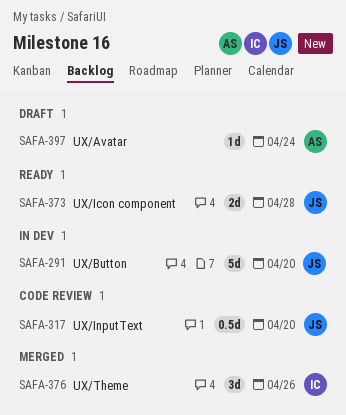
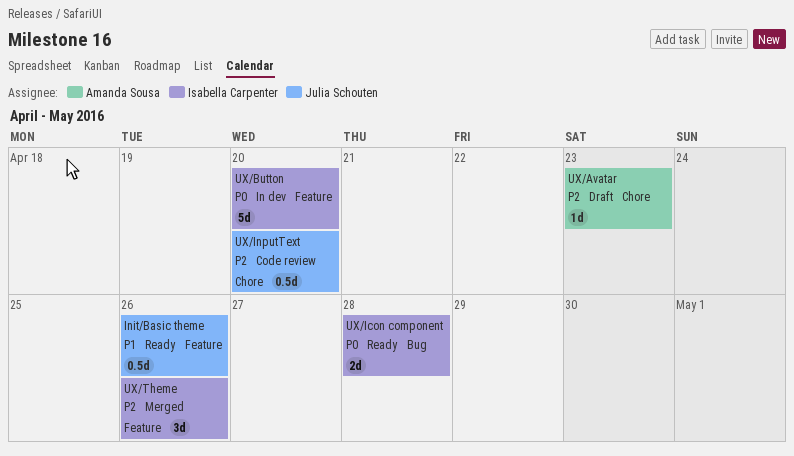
Init/Basic theme: none -> present
UX/Avatar, due: Apr 24 -> Apr 23
UX/Button, owner: Julia Schouten -> Isabella Carpenter
UX/Icon component, owner: Julia Schouten -> Isabella Carpenter

